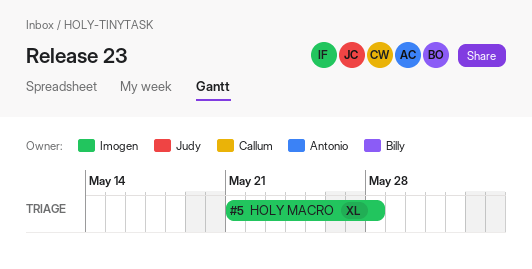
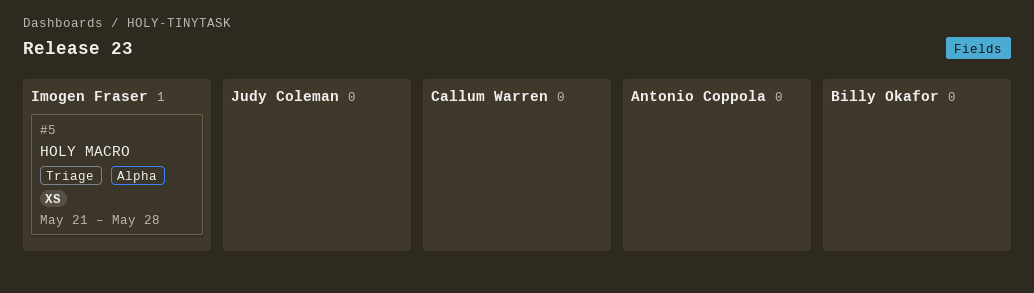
#5, estimate: XL -> XS

